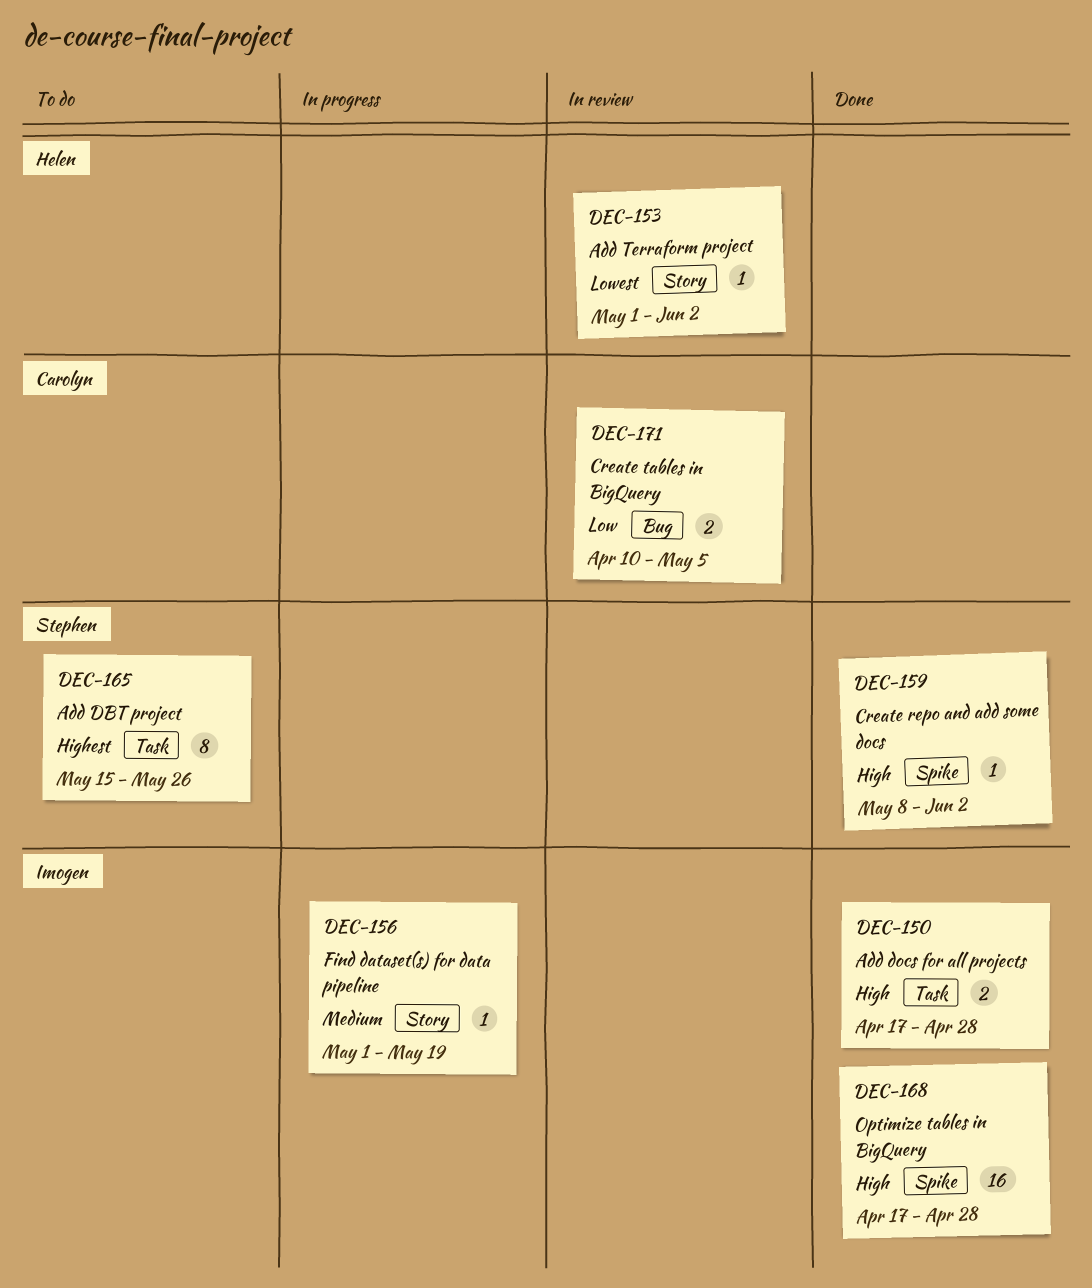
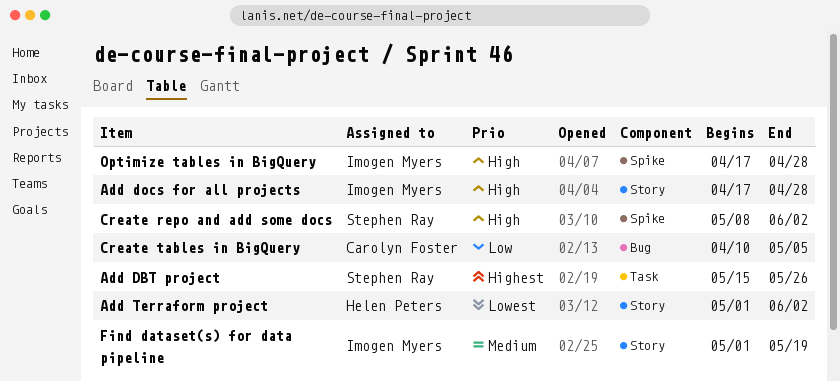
Add docs for all projects, label: Task -> Story

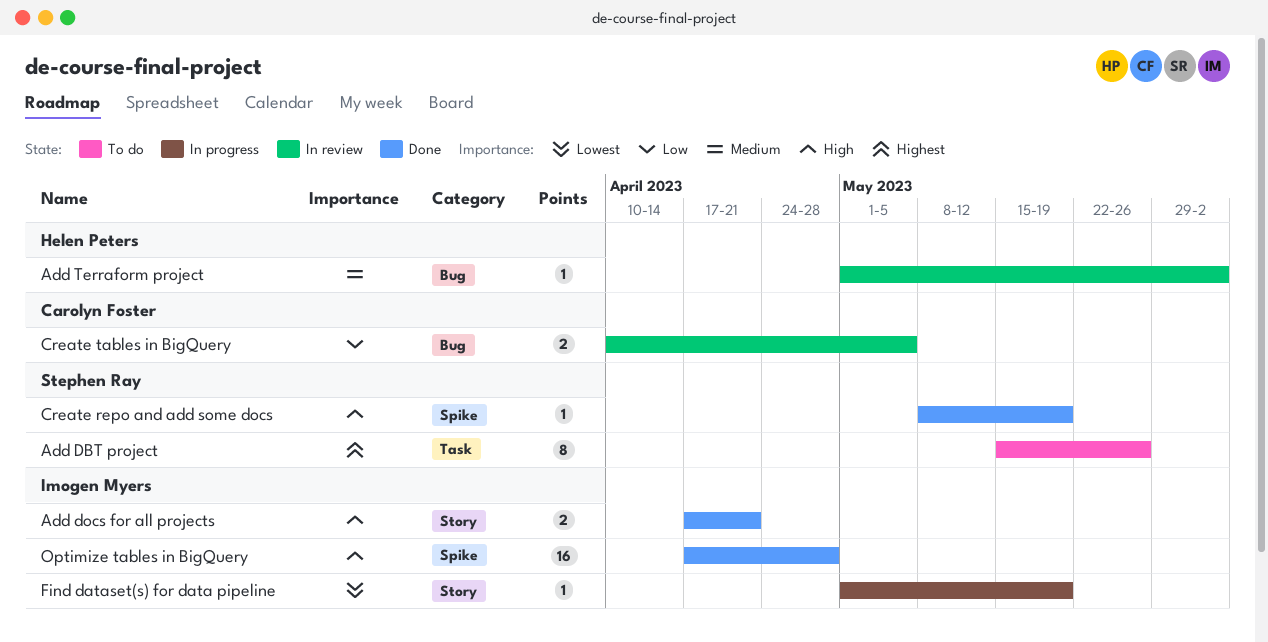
Add docs for all projects, due: Apr 28 -> Apr 21
Add Terraform project, priority: Lowest -> Medium
Add Terraform project, label: Story -> Bug
Create repo and add some docs, due: Jun 2 -> May 19
Find dataset(s) for data pipeline, priority: Medium -> Lowest

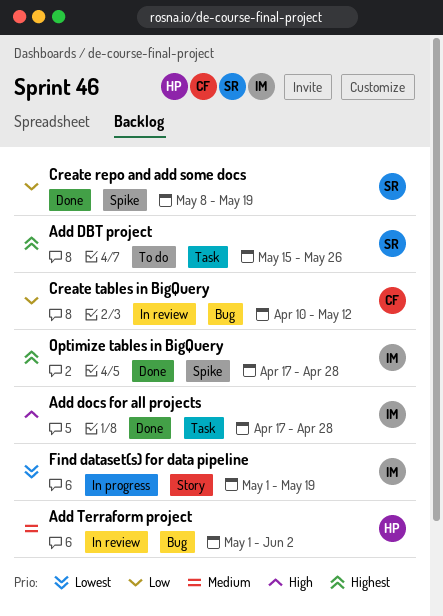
Add docs for all projects, label: Story -> Task
Add docs for all projects, due: Apr 21 -> Apr 28
Create repo and add some docs, priority: High -> Low
Create tables in BigQuery, due: May 5 -> May 12
Optimize tables in BigQuery, priority: High -> Highest

